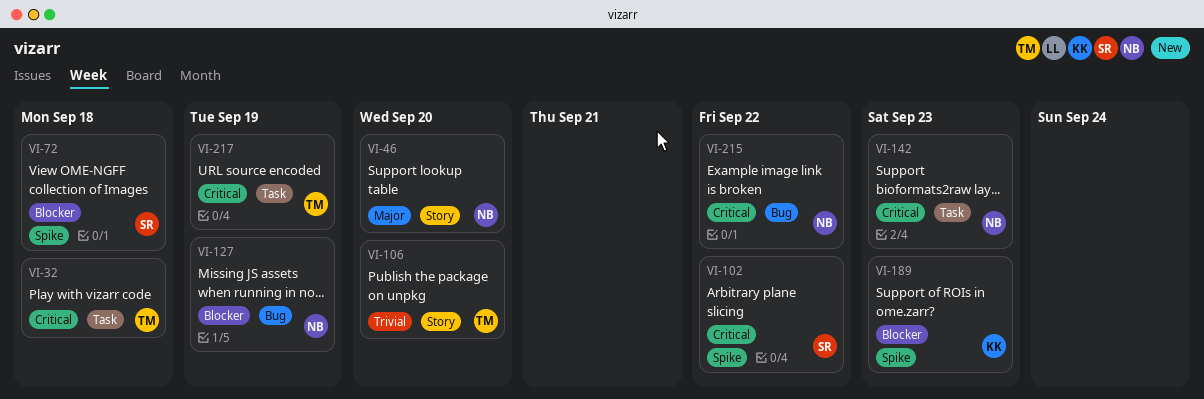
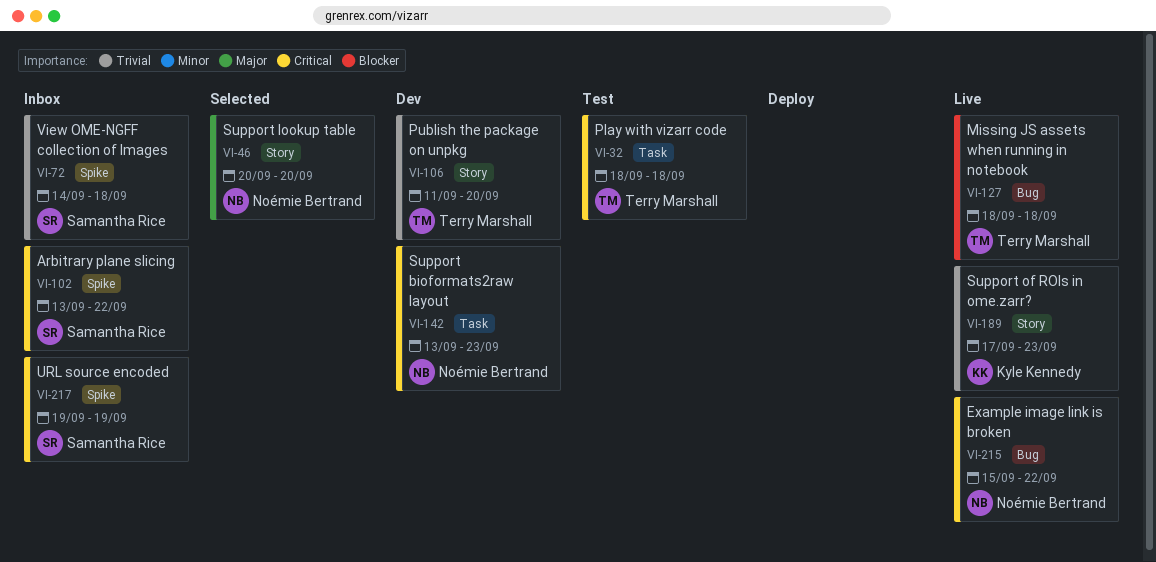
VI-72, priority: Blocker -> Trivial
VI-127, owner: Noémie Bertrand -> Terry Marshall
VI-127, due: Sep 19 -> Sep 18
VI-189, priority: Blocker -> Trivial
VI-189, label: Spike -> Story
VI-217, owner: Terry Marshall -> Samantha Rice
VI-217, label: Task -> Spike

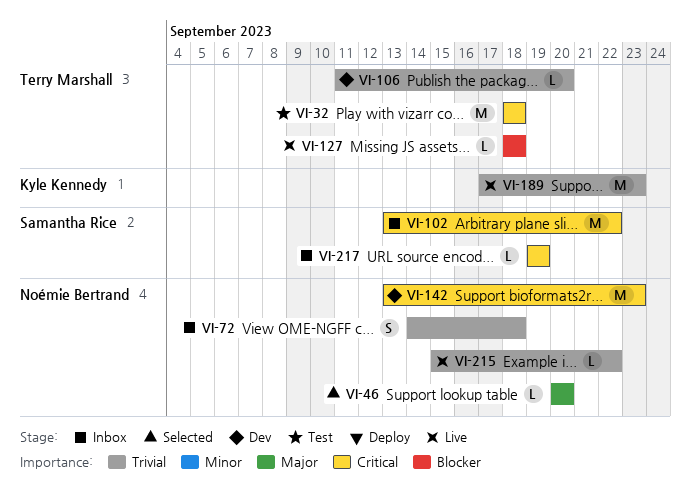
VI-72, owner: Samantha Rice -> Noémie Bertrand
VI-215, priority: Critical -> Trivial

